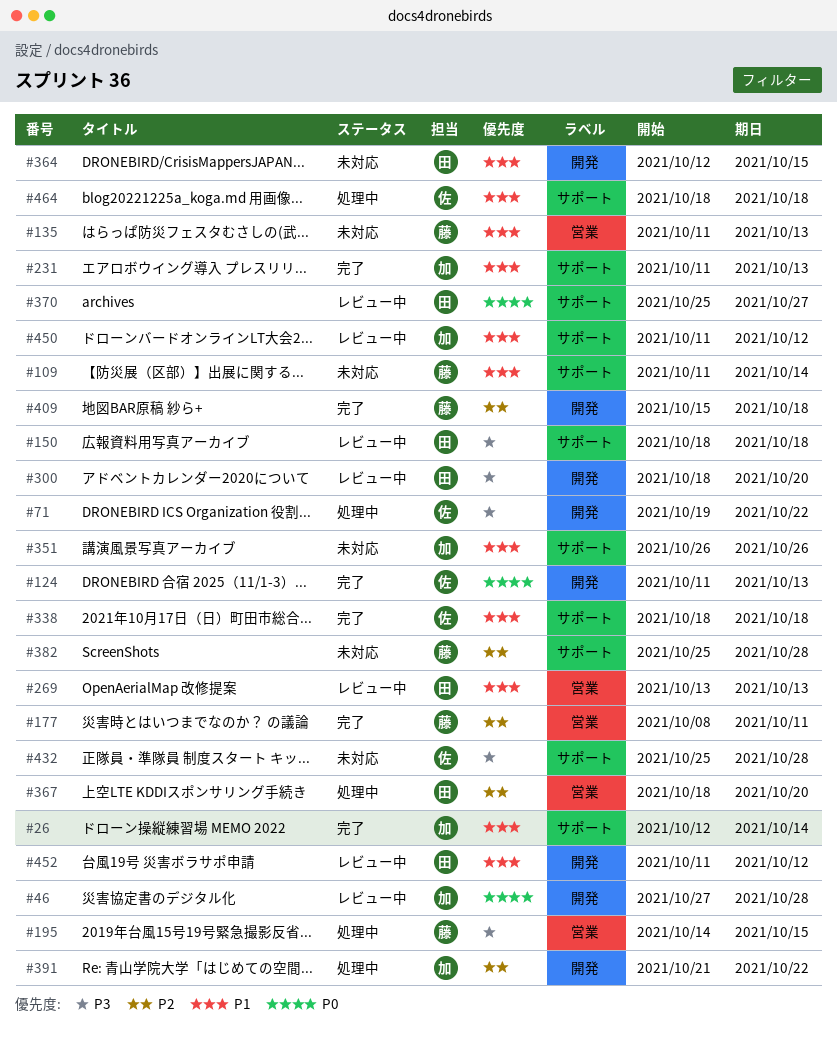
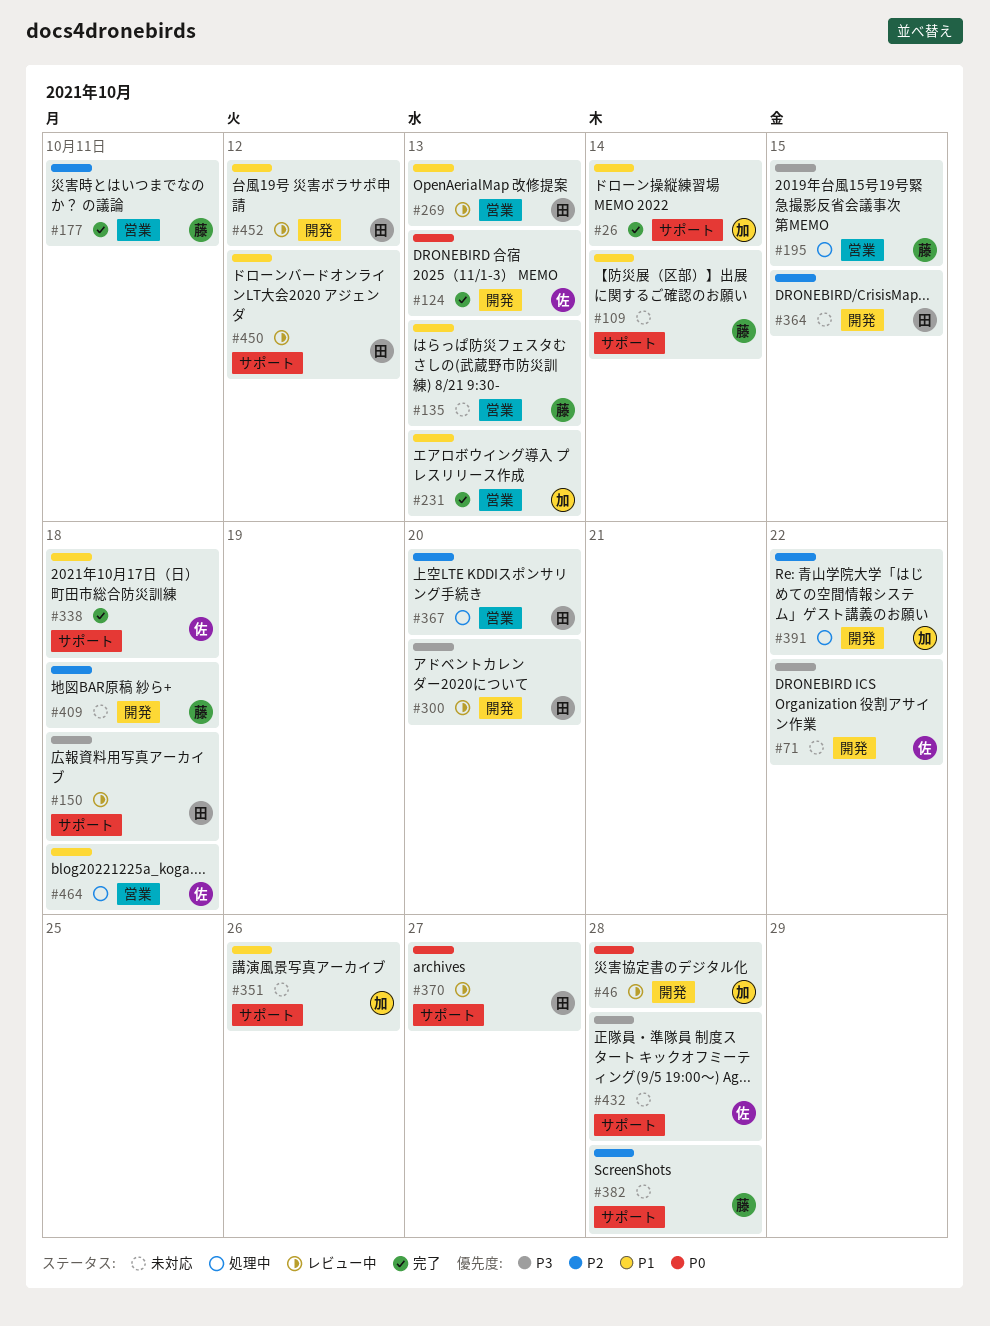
#71, status: 処理中 -> 未対応
#231, label: サポート -> 営業
#364, priority: P1 -> P2
#409, status: 完了 -> 未対応
#450, owner: 加 -> 田
#464, label: サポート -> 営業

